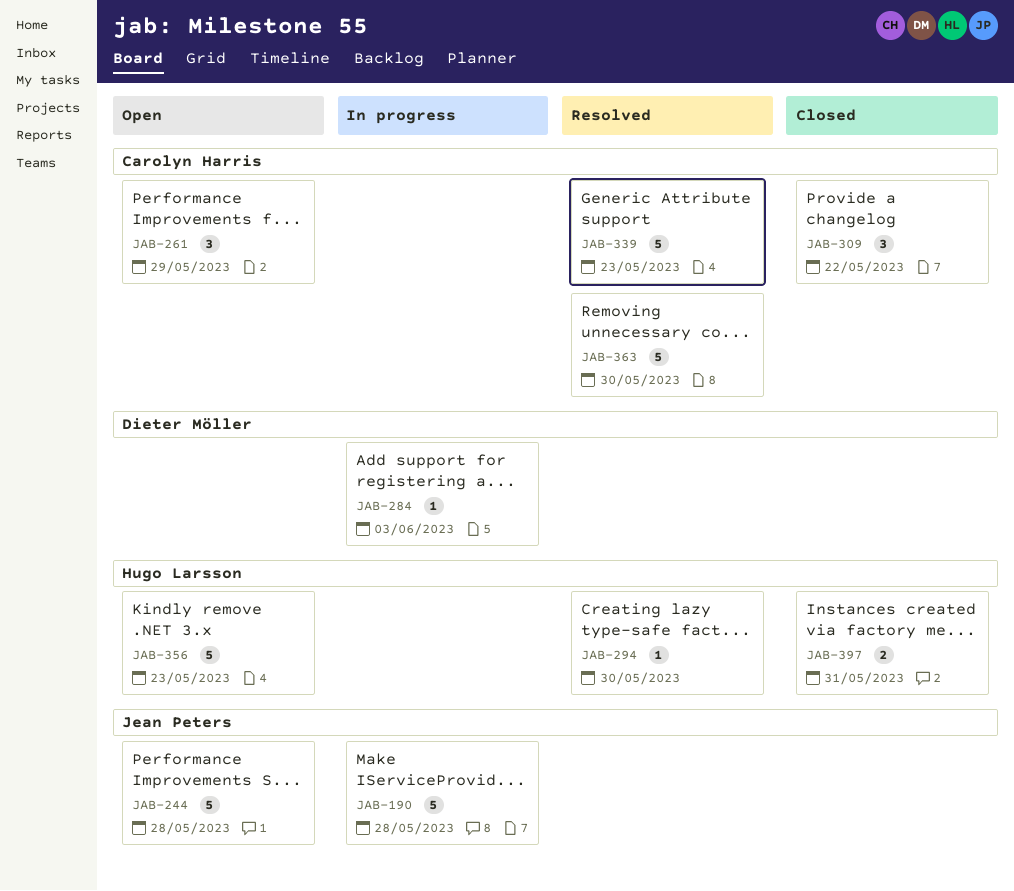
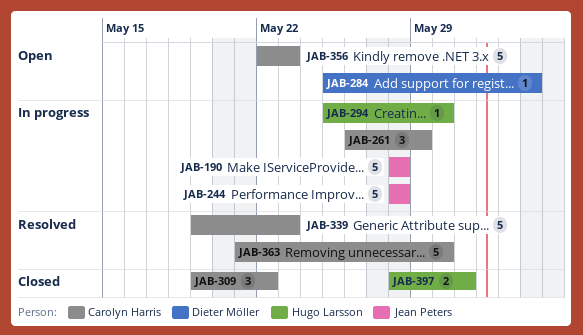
JAB-244, status: Open -> In progress
JAB-261, status: Open -> In progress
JAB-284, status: In progress -> Open
JAB-294, status: Resolved -> In progress
JAB-356, owner: Hugo Larsson -> Carolyn Harris

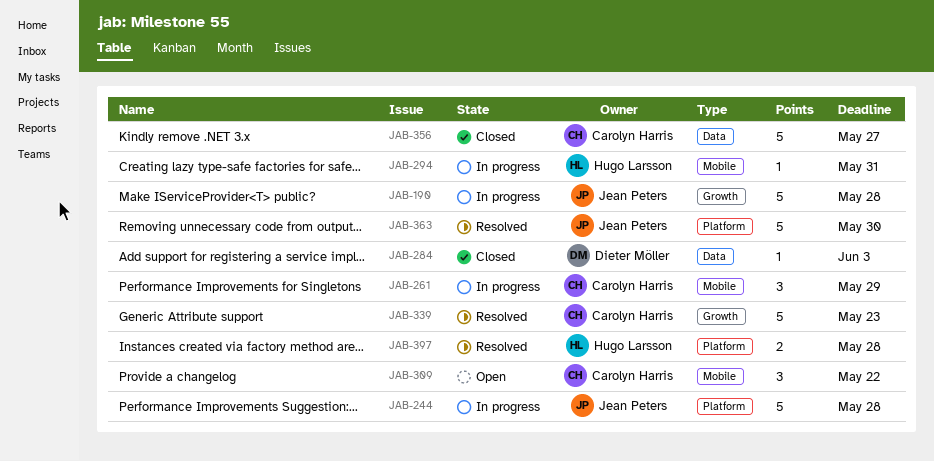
JAB-284, status: Open -> Closed
JAB-294, due: May 30 -> May 31
JAB-309, status: Closed -> Open
JAB-356, status: Open -> Closed
JAB-356, due: May 23 -> May 27
JAB-363, owner: Carolyn Harris -> Jean Peters
JAB-397, status: Closed -> Resolved
JAB-397, due: May 31 -> May 28

